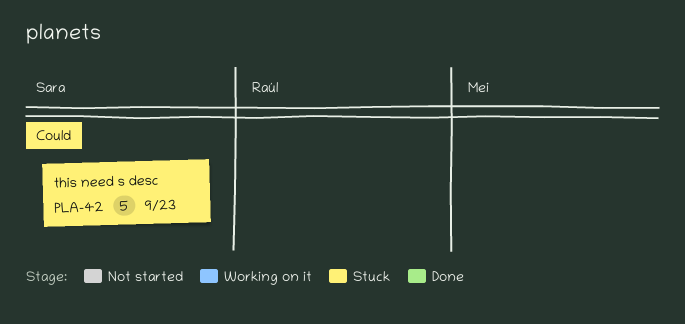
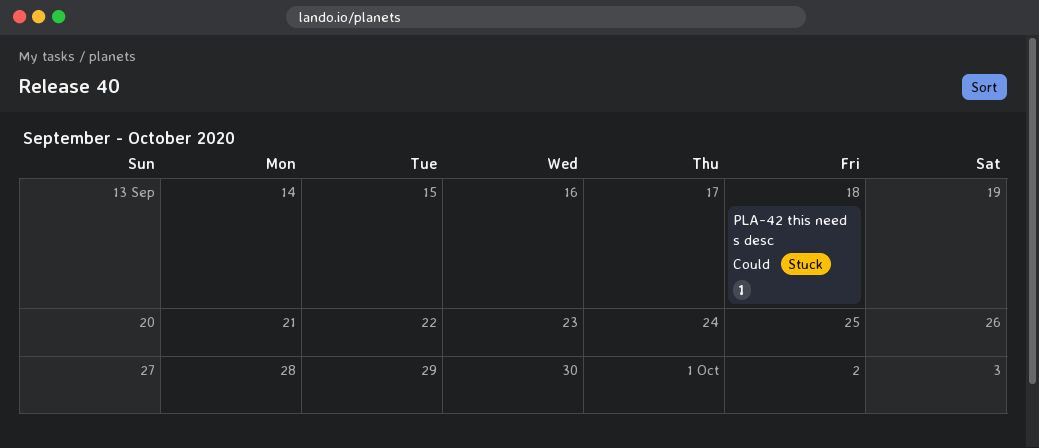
PLA-42, estimate: 5 -> 1
PLA-42, due: Sep 23 -> Sep 18

